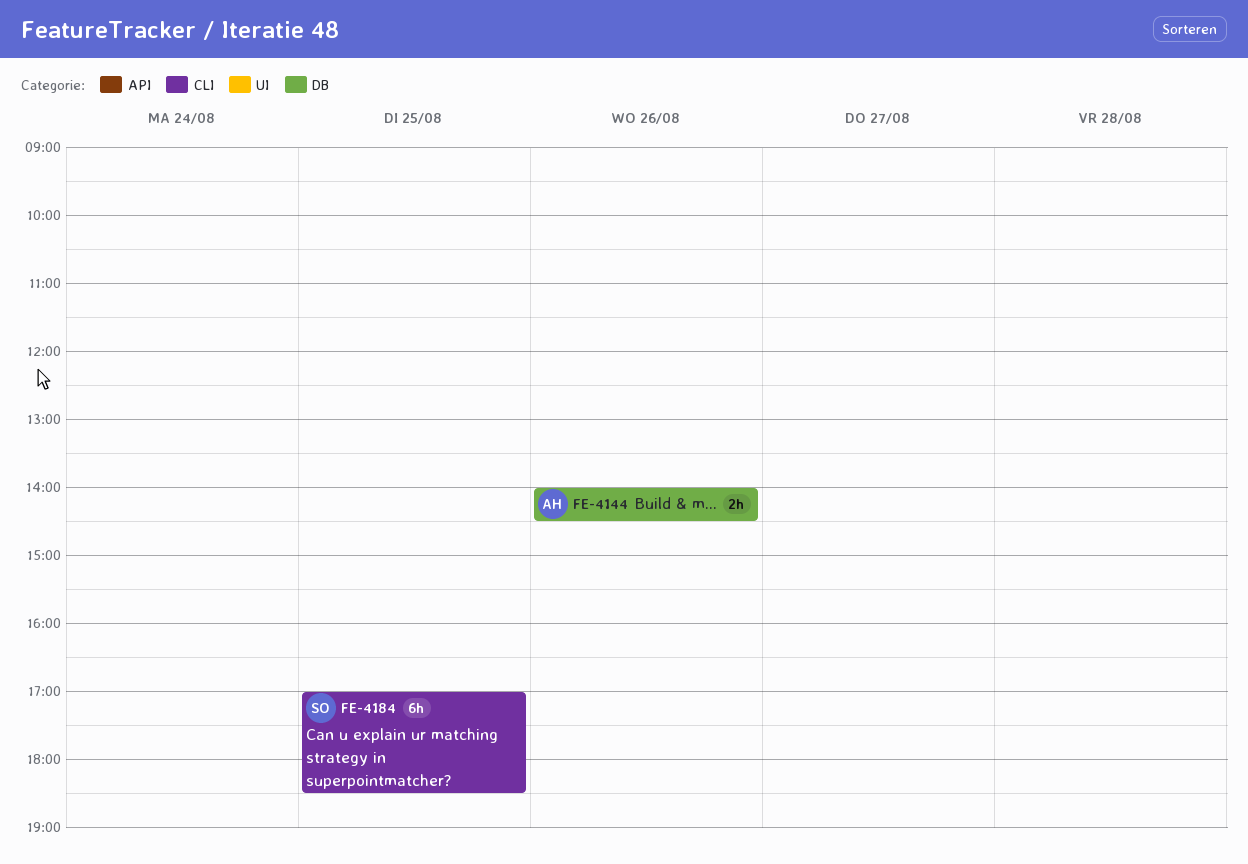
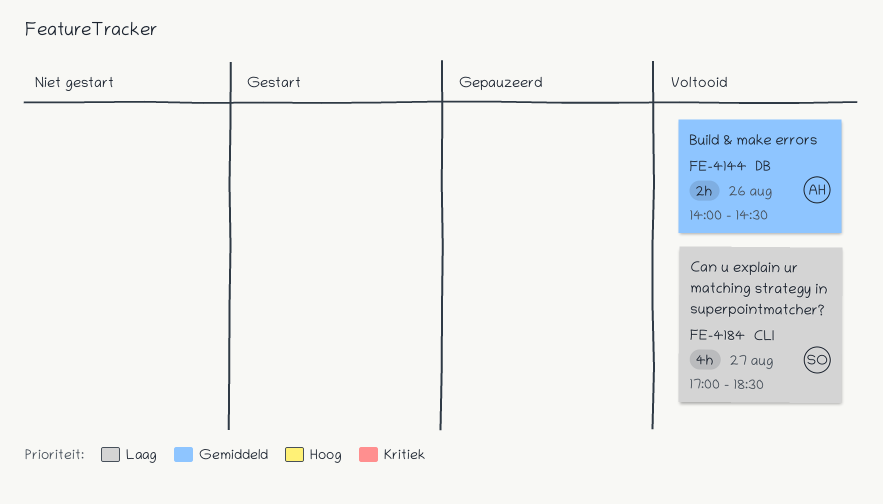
FE-4184, estimate: 6h -> 4h
FE-4184, day: Aug 25 -> Aug 27

